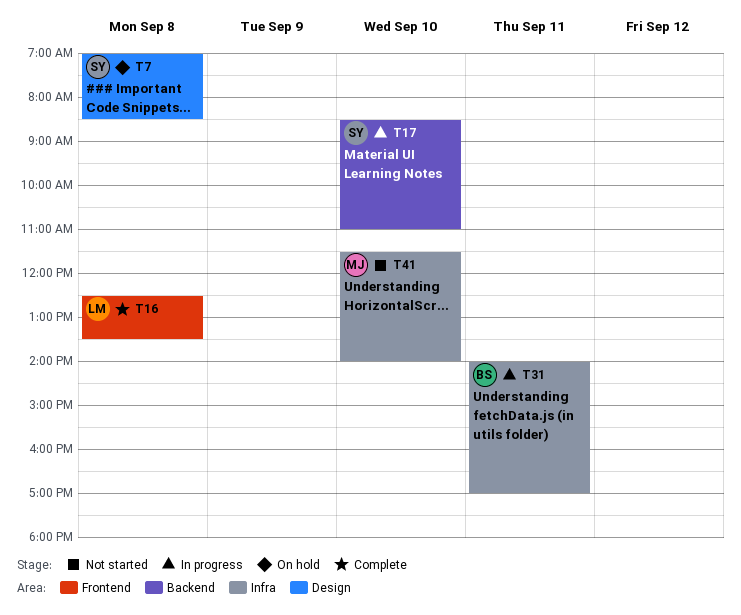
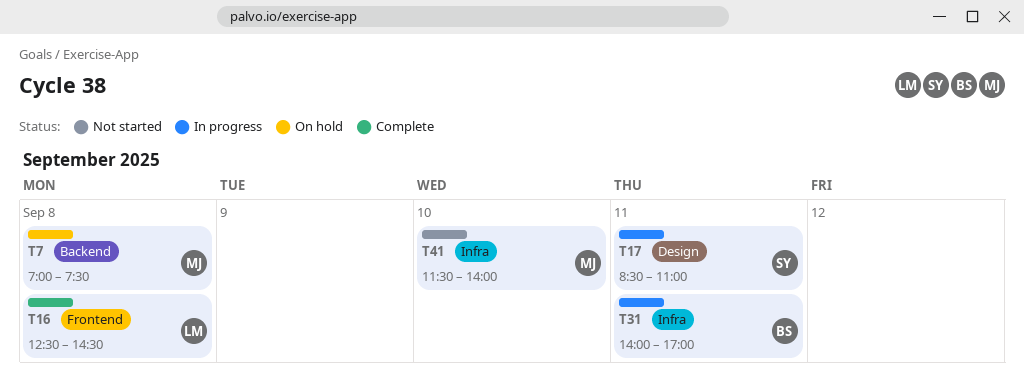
T7, owner: SY -> MJ
T7, label: Design -> Backend
T7, ends: 08:30 -> 07:30
T16, ends: 13:30 -> 14:30
T17, label: Backend -> Design
T17, day: Sep 10 -> Sep 11

